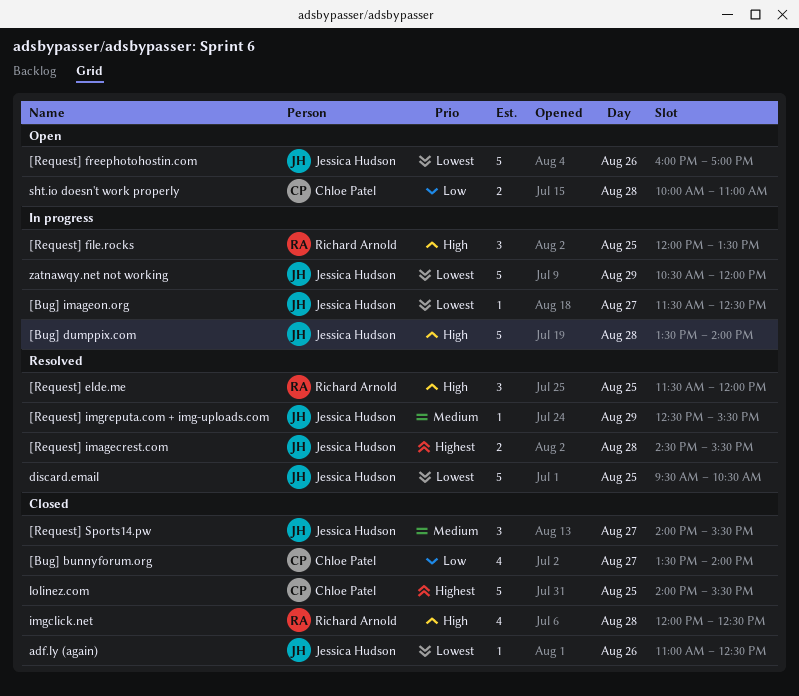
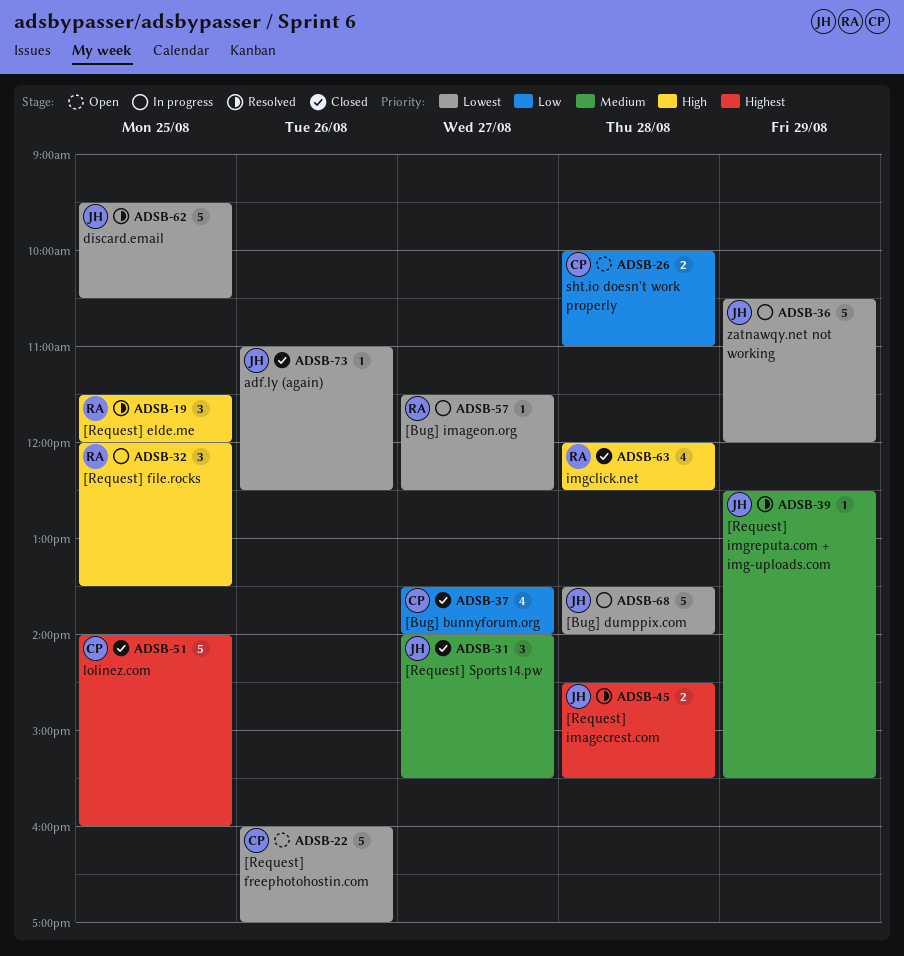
[Bug] dumppix.com, priority: High -> Lowest
[Bug] imageon.org, owner: Jessica Hudson -> Richard Arnold
[Request] freephotohostin.com, owner: Jessica Hudson -> Chloe Patel
lolinez.com, ends: 15:30 -> 16:00

